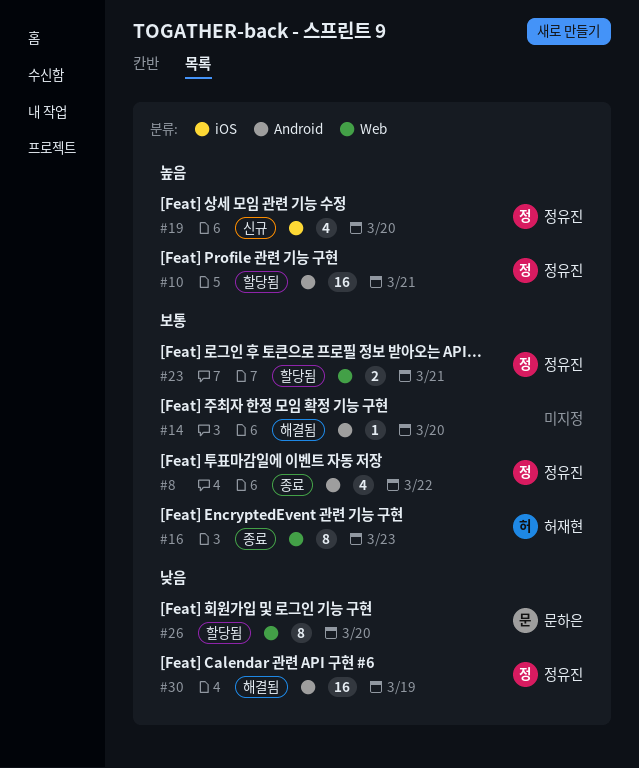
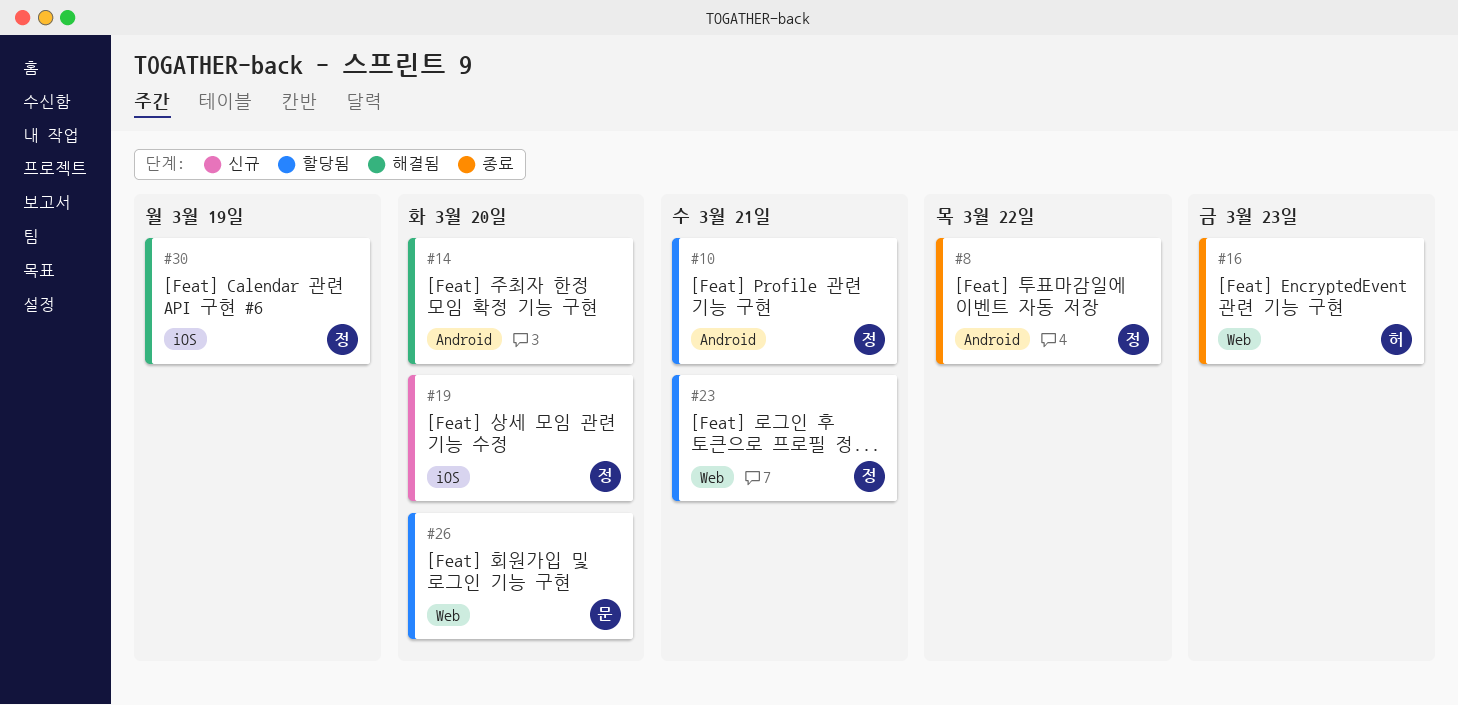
#30, label: Android -> iOS

